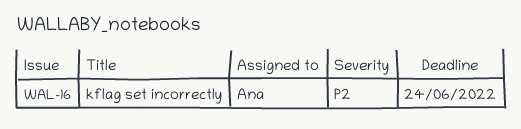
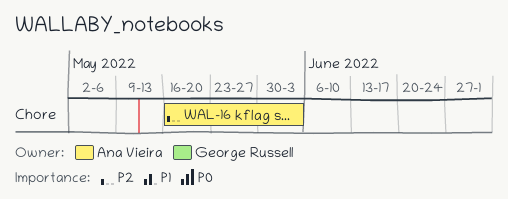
WAL-16, due: Jun 24 -> Jun 3

